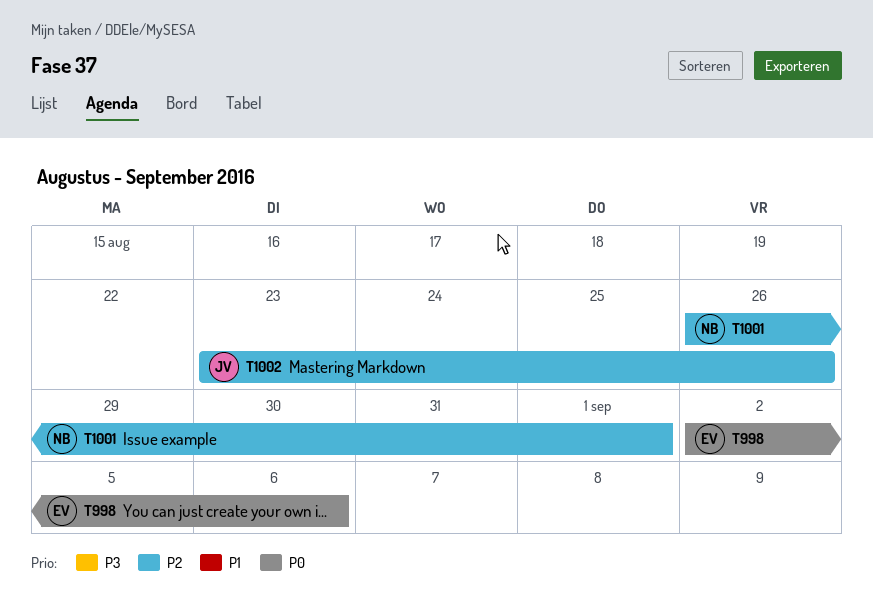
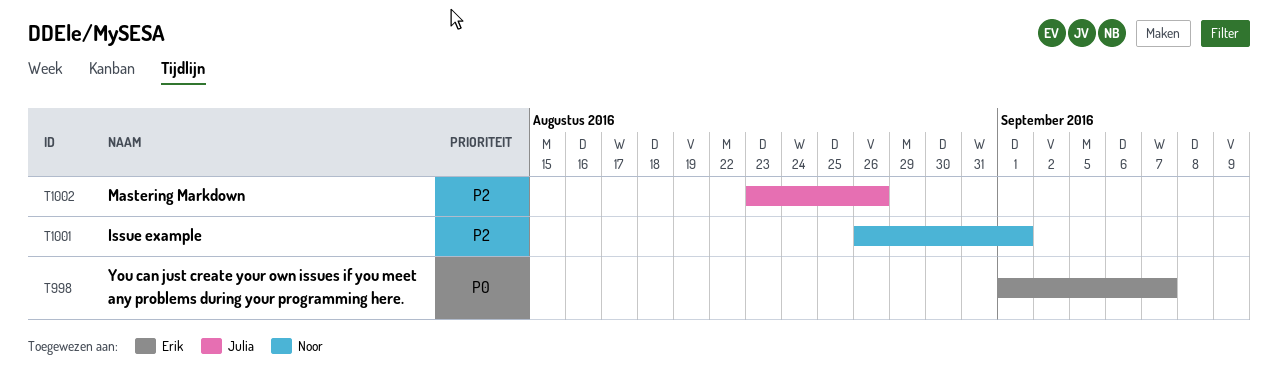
T998, start: Sep 2 -> Sep 1
T998, due: Sep 6 -> Sep 7

